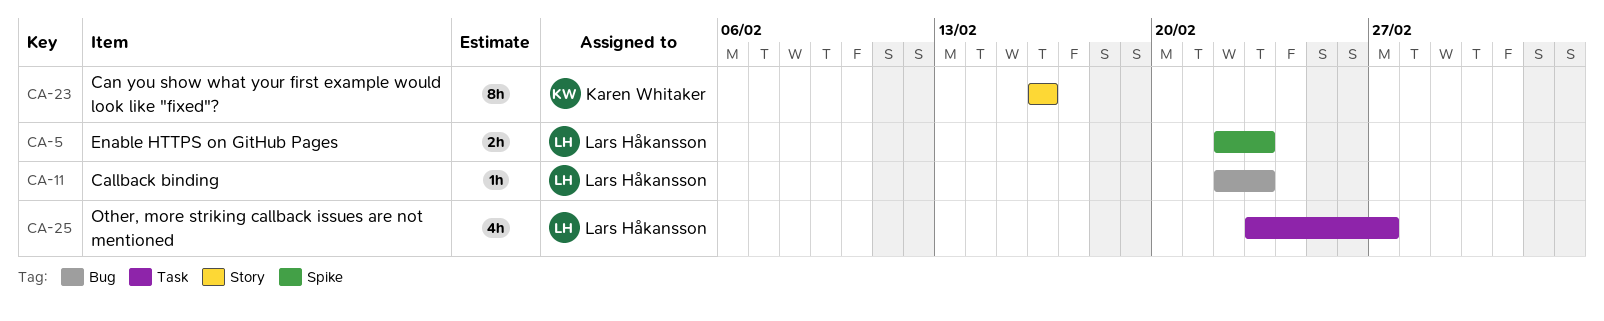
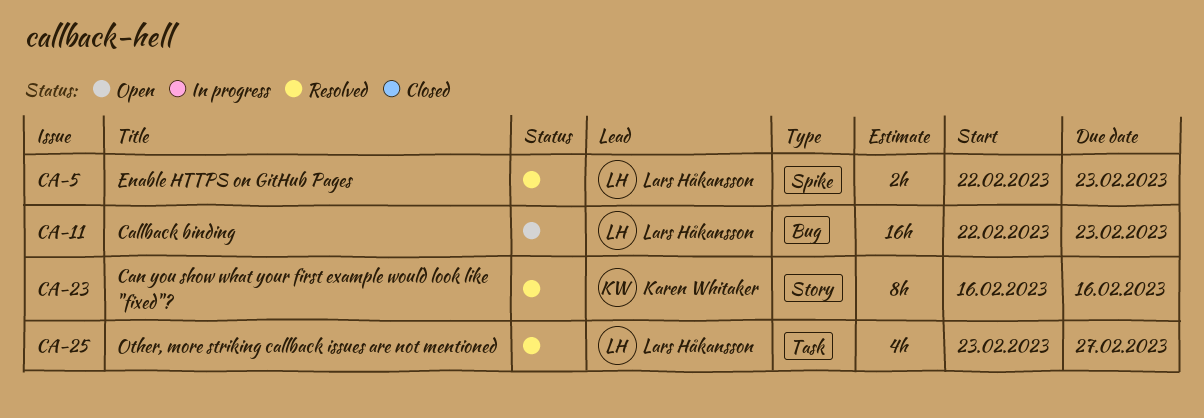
CA-11, estimate: 1h -> 16h

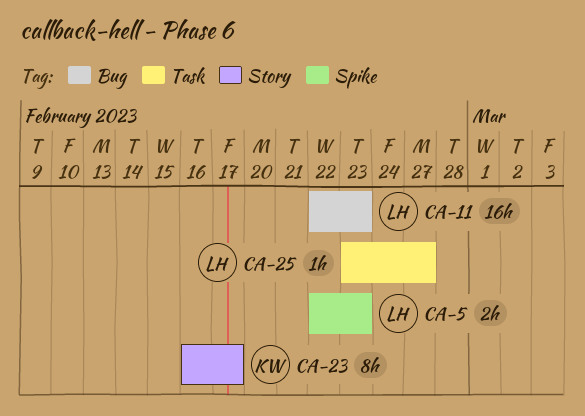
CA-23, due: Feb 16 -> Feb 17
CA-25, estimate: 4h -> 1h

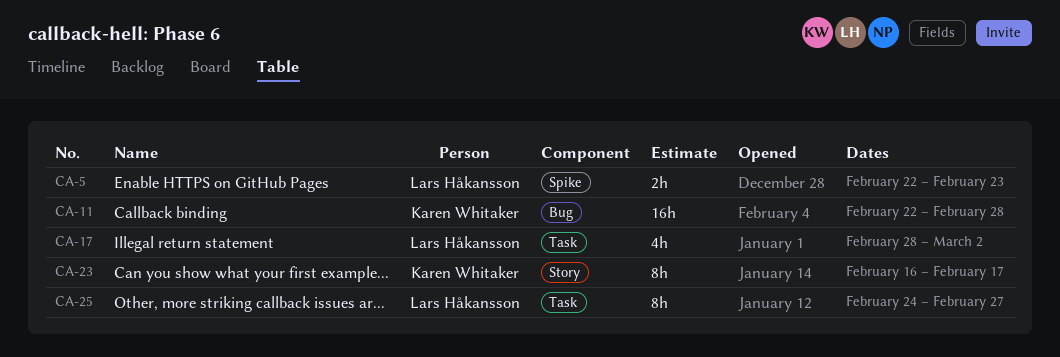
CA-11, owner: Lars Håkansson -> Karen Whitaker
CA-11, due: Feb 23 -> Feb 28
CA-17: none -> present
CA-25, estimate: 1h -> 8h
CA-25, start: Feb 23 -> Feb 24

